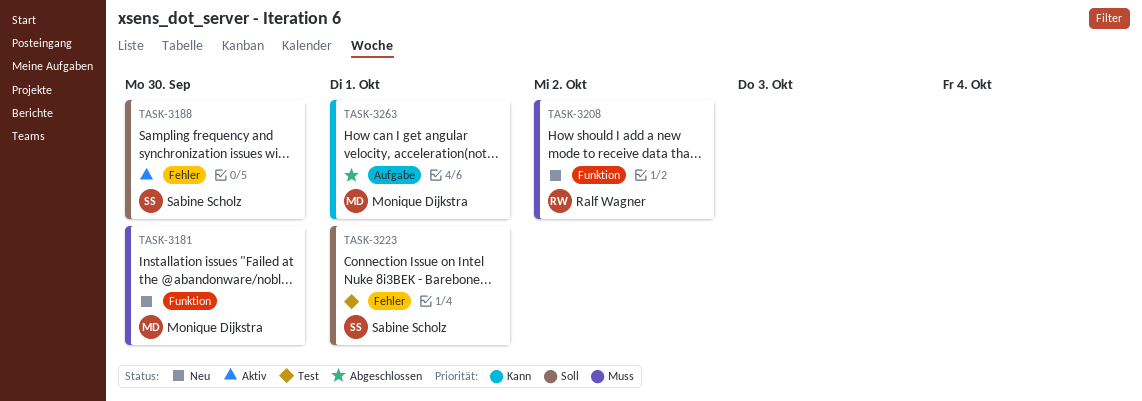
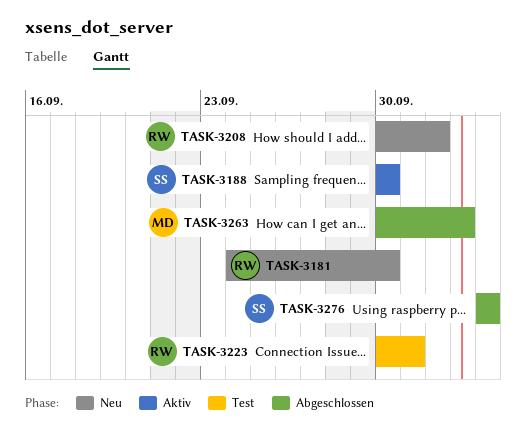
TASK-3181, owner: Monique Dijkstra -> Ralf Wagner
TASK-3223, owner: Sabine Scholz -> Ralf Wagner
TASK-3263, due: Oct 1 -> Oct 3
TASK-3276: none -> present

